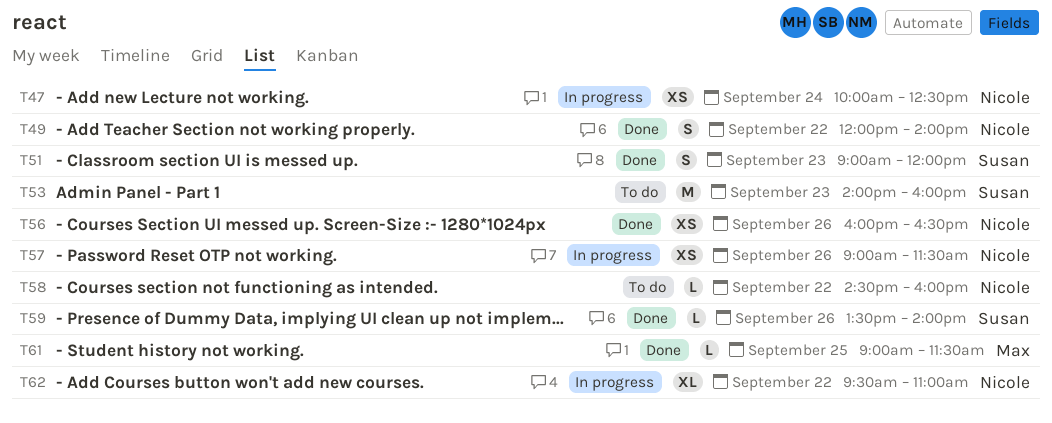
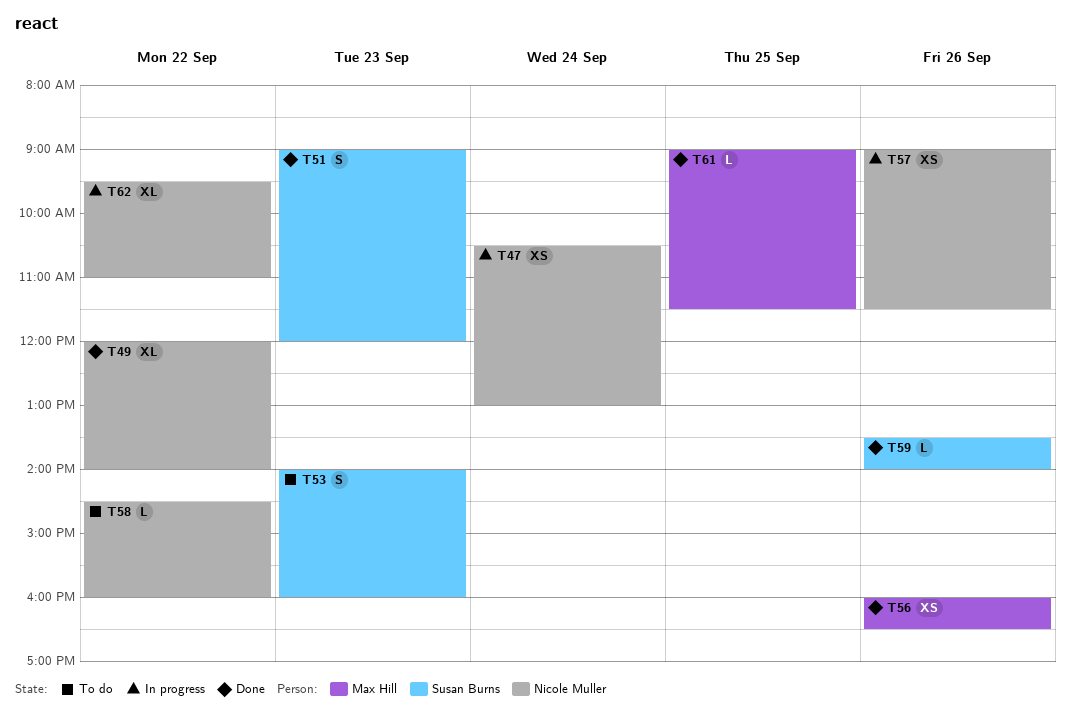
T47, begins: 10:00 -> 10:30
T47, ends: 12:30 -> 13:00
T49, estimate: S -> XL
T53, estimate: M -> S
T56, owner: Nicole Muller -> Max Hill

